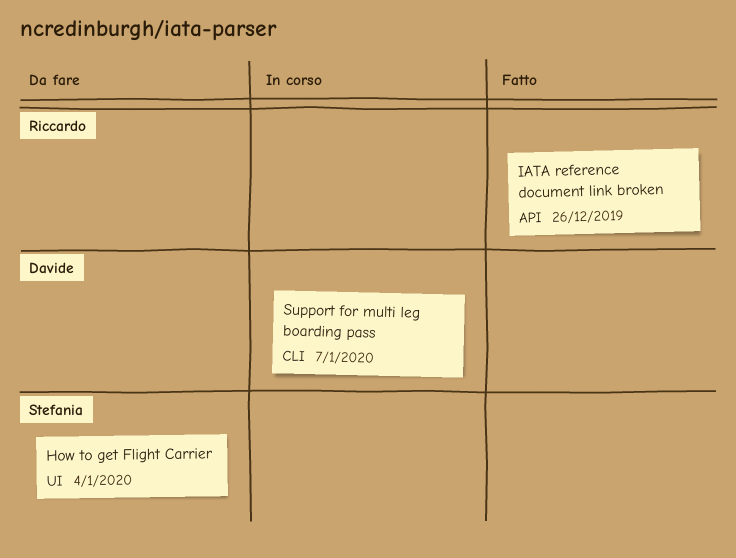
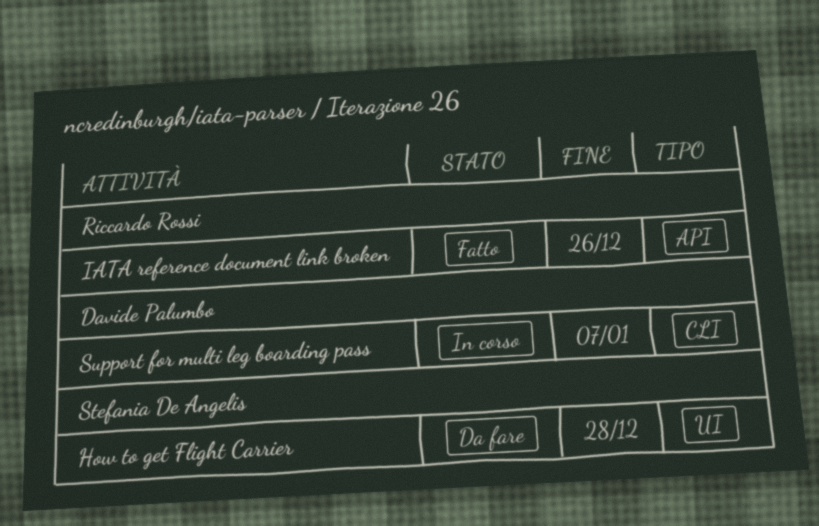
How to get Flight Carrier, due: Jan 4 -> Dec 28

